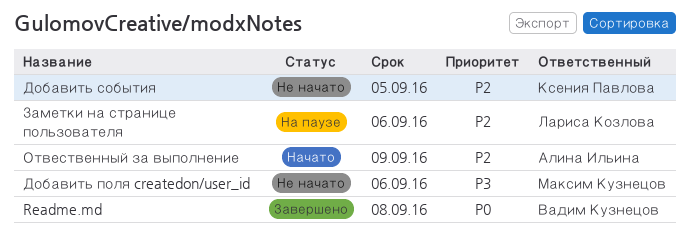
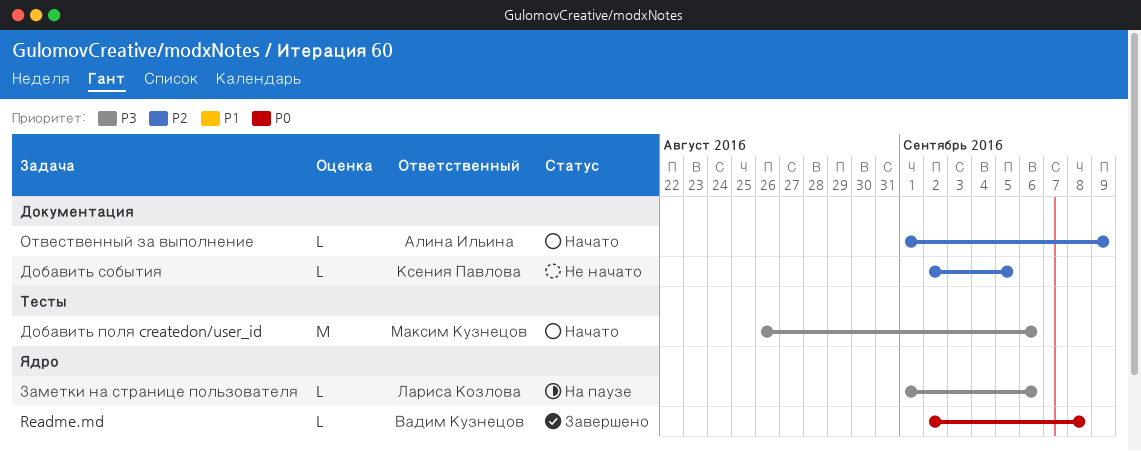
Добавить поля createdon/user_id, status: Не начато -> Начато
Заметки на странице пользователя, priority: P2 -> P3

